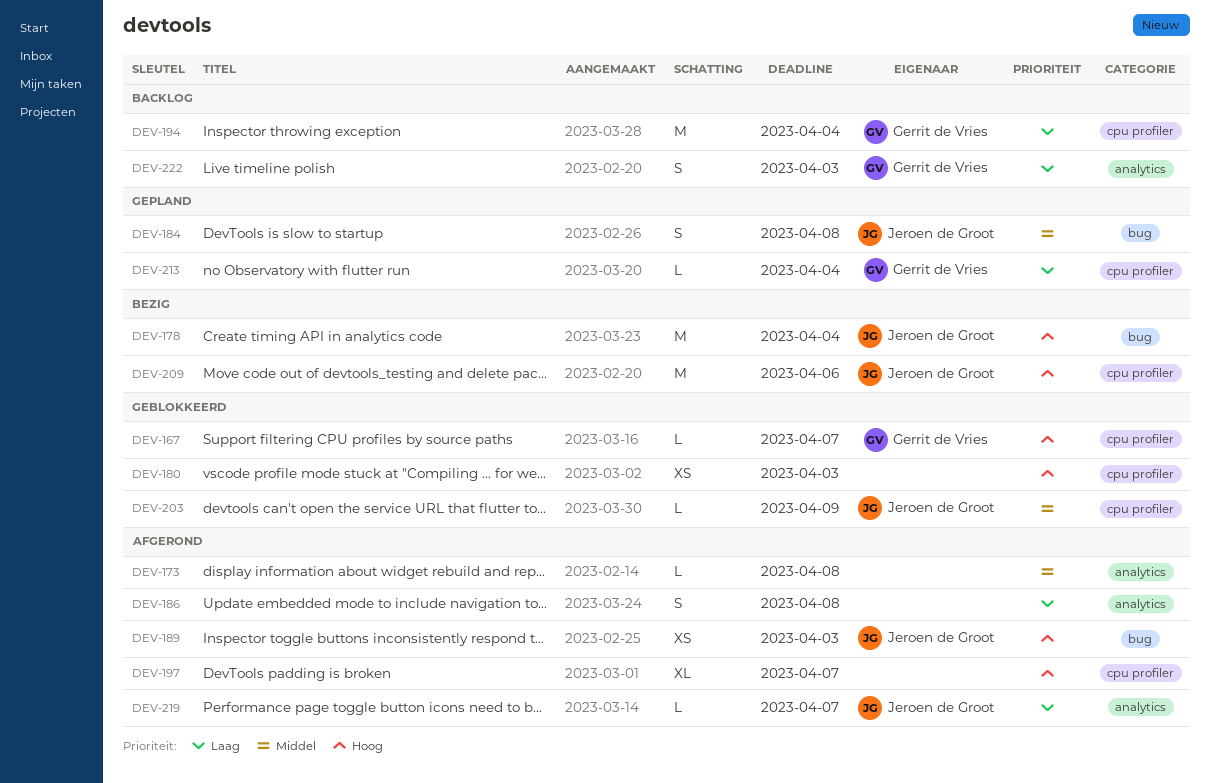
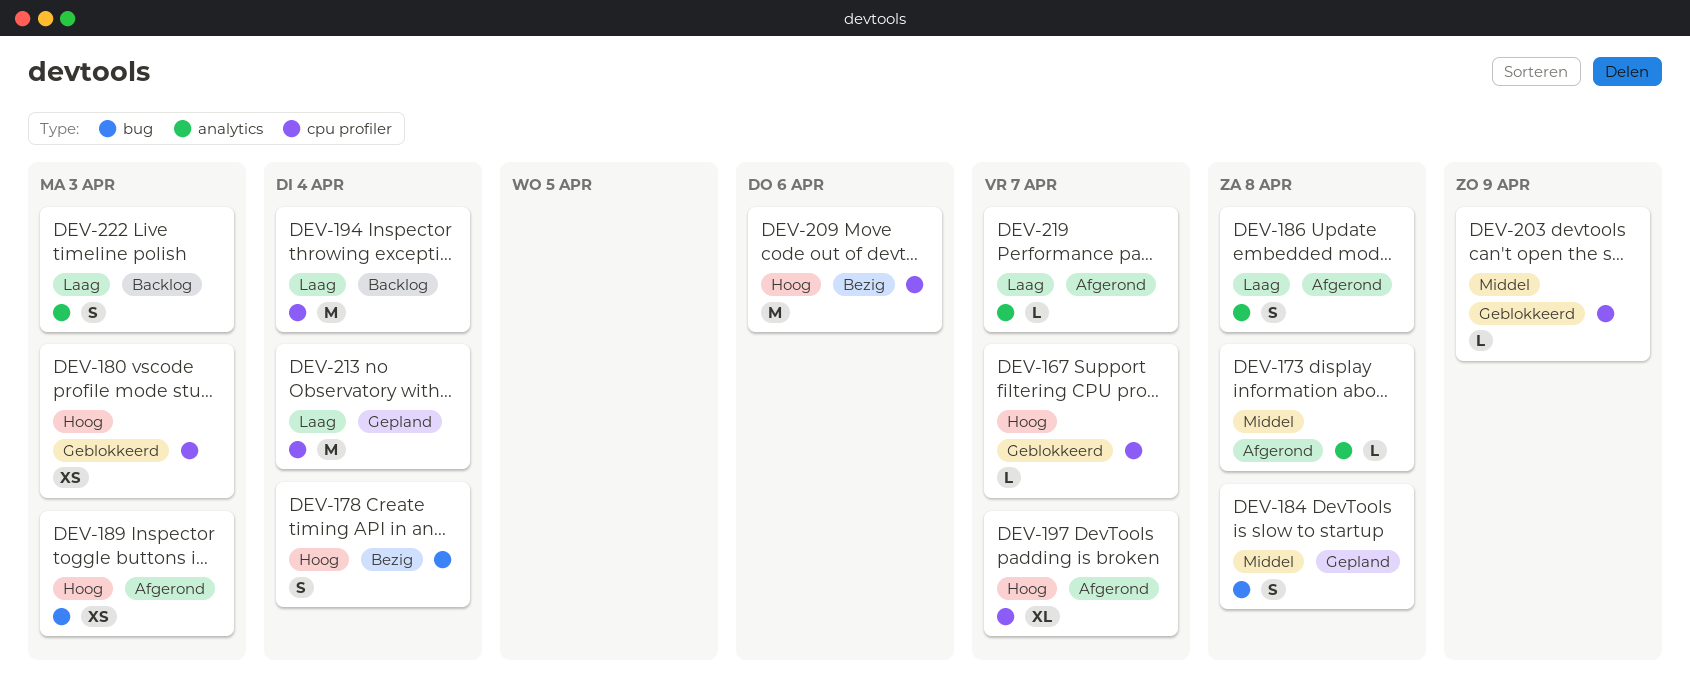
DEV-178, estimate: M -> S
DEV-213, estimate: L -> M

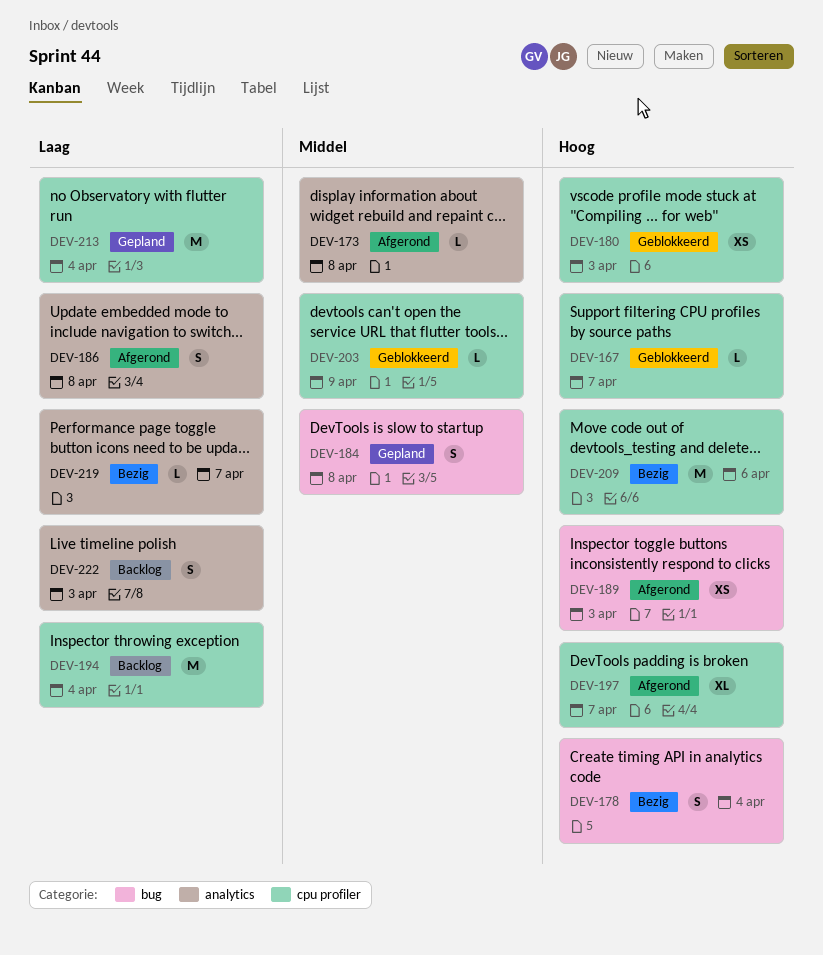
DEV-219, status: Afgerond -> Bezig

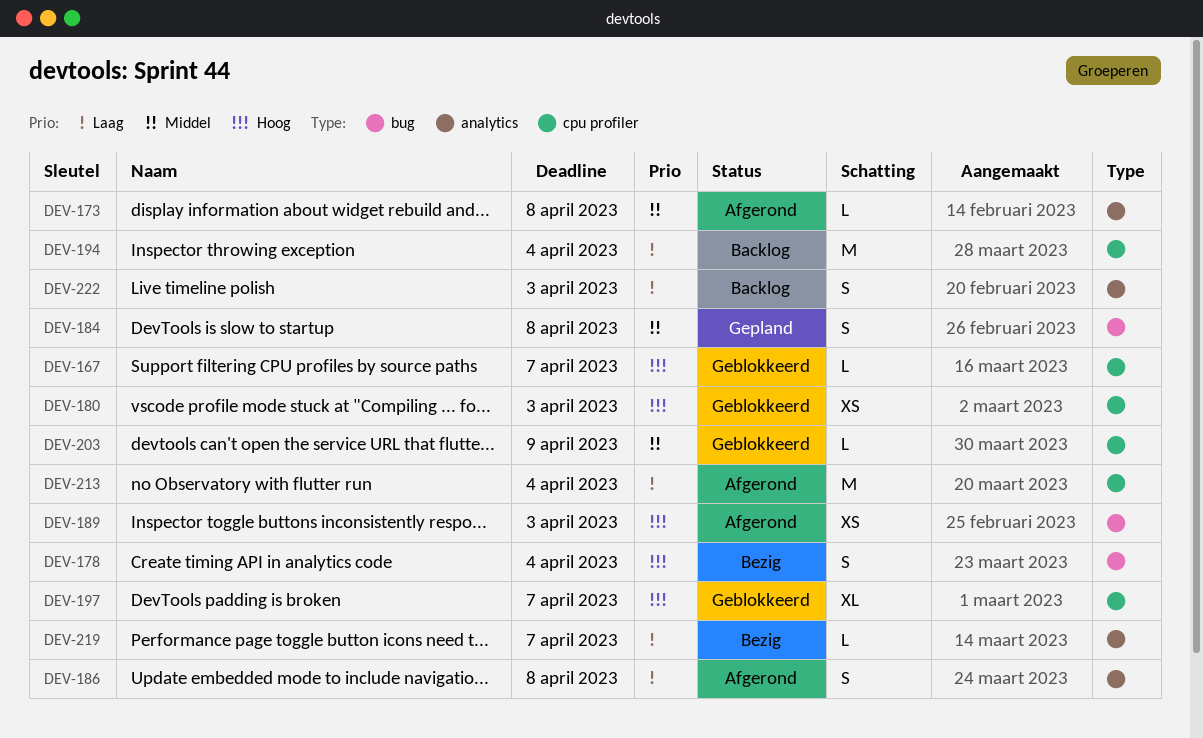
DEV-197, status: Afgerond -> Geblokkeerd
DEV-209: present -> none
DEV-213, status: Gepland -> Afgerond

